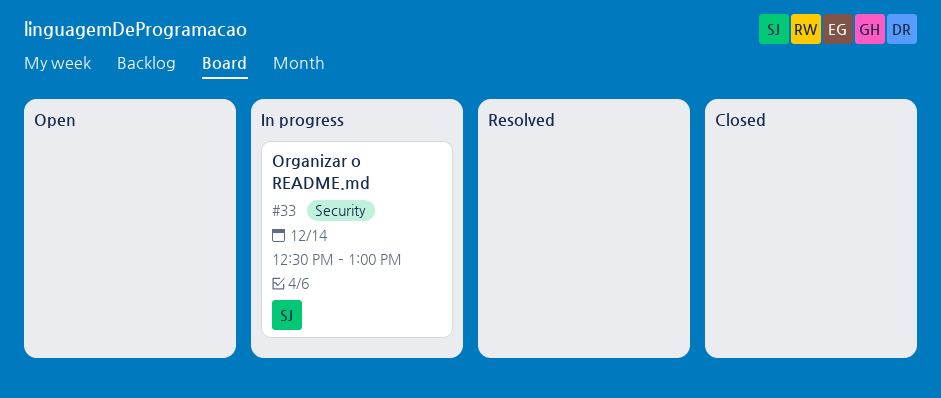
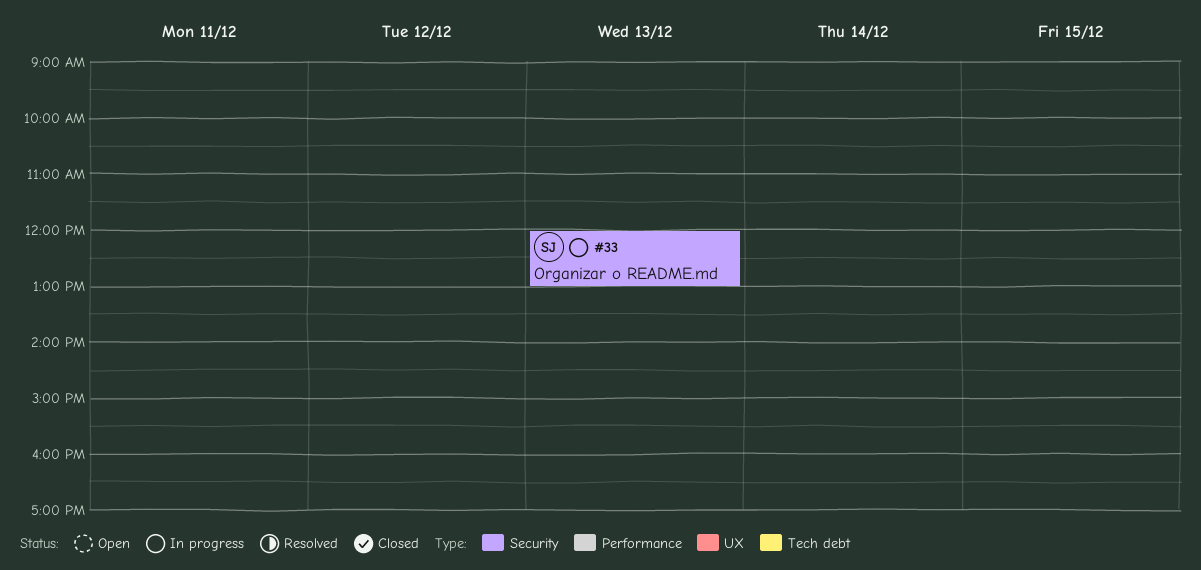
#33, day: Dec 14 -> Dec 13
#33, begins: 12:30 -> 12:00

